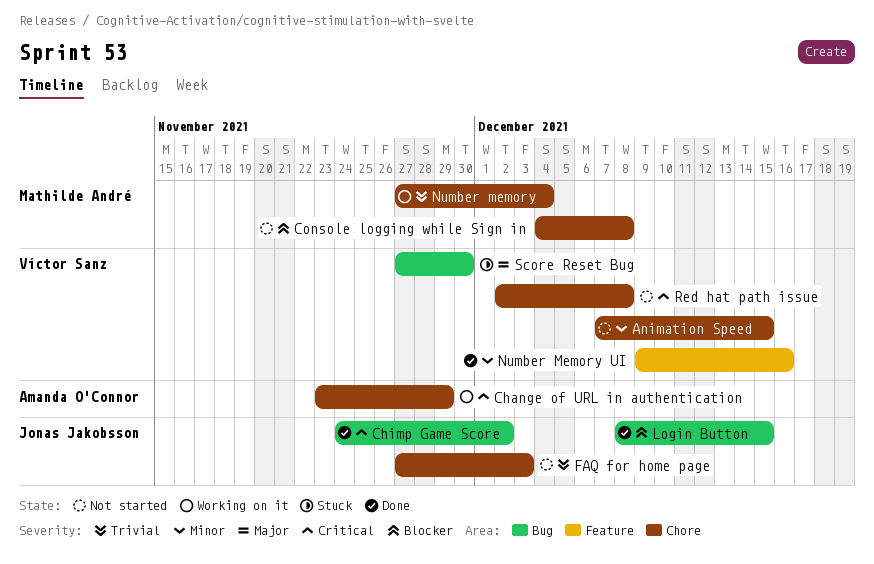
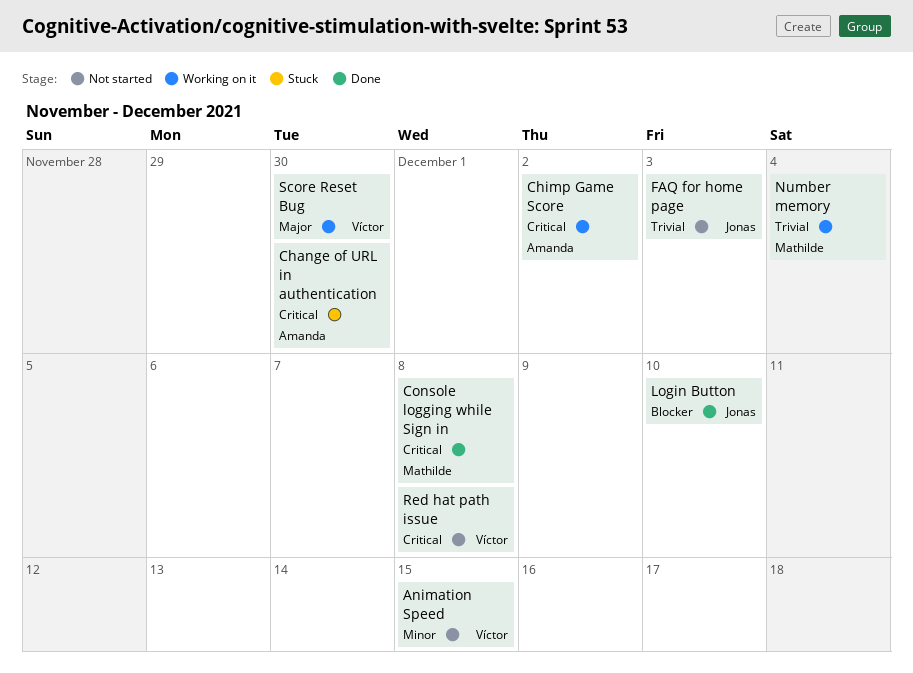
Change of URL in authentication, status: Working on it -> Stuck
Change of URL in authentication, due: Nov 29 -> Nov 30
Chimp Game Score, status: Done -> Working on it
Chimp Game Score, owner: Jonas Jakobsson -> Amanda O'Connor
Console logging while Sign in, status: Not started -> Done
Console logging while Sign in, priority: Blocker -> Critical
Login Button, due: Dec 15 -> Dec 10
Number Memory UI: present -> none
Score Reset Bug, status: Stuck -> Working on it

